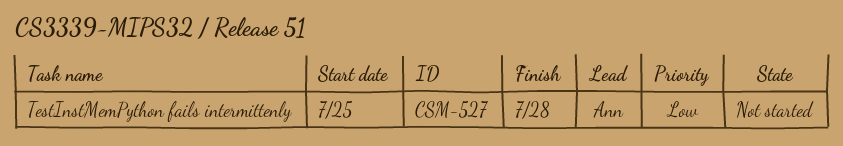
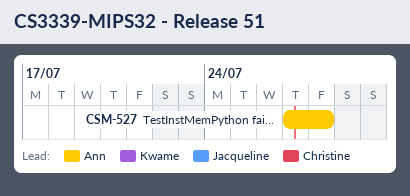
CSM-527, start: Jul 25 -> Jul 27

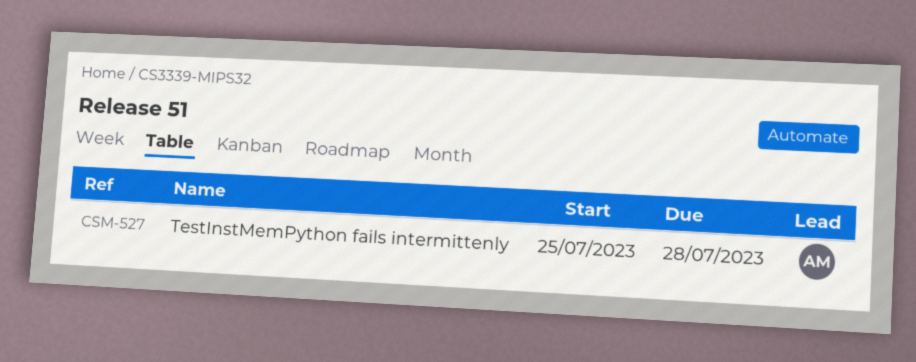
CSM-527, start: Jul 27 -> Jul 25

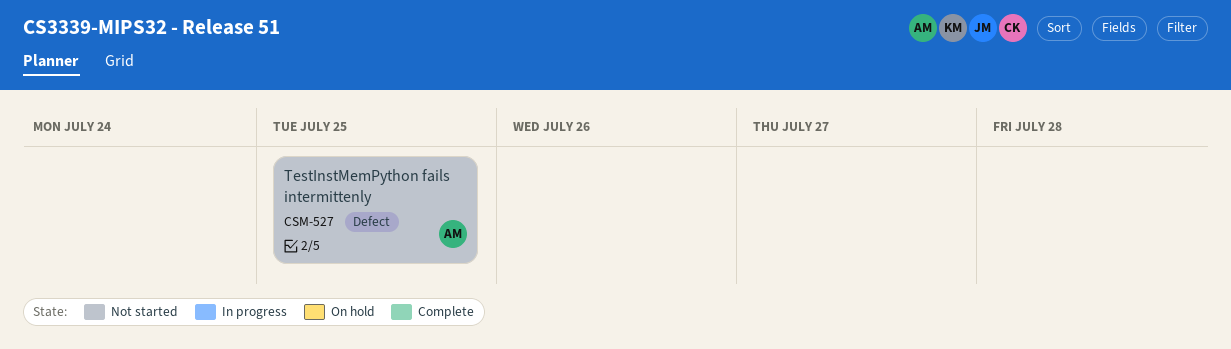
CSM-527, due: Jul 28 -> Jul 25

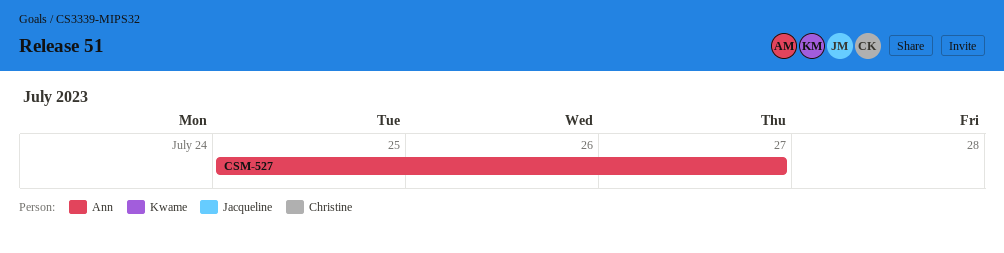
CSM-527, due: Jul 25 -> Jul 27

